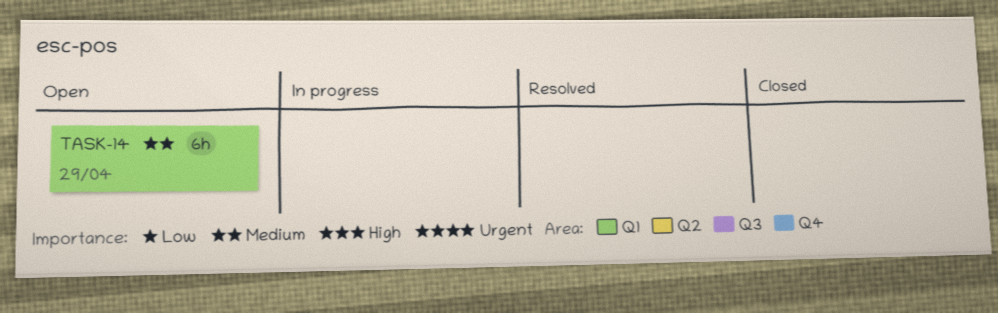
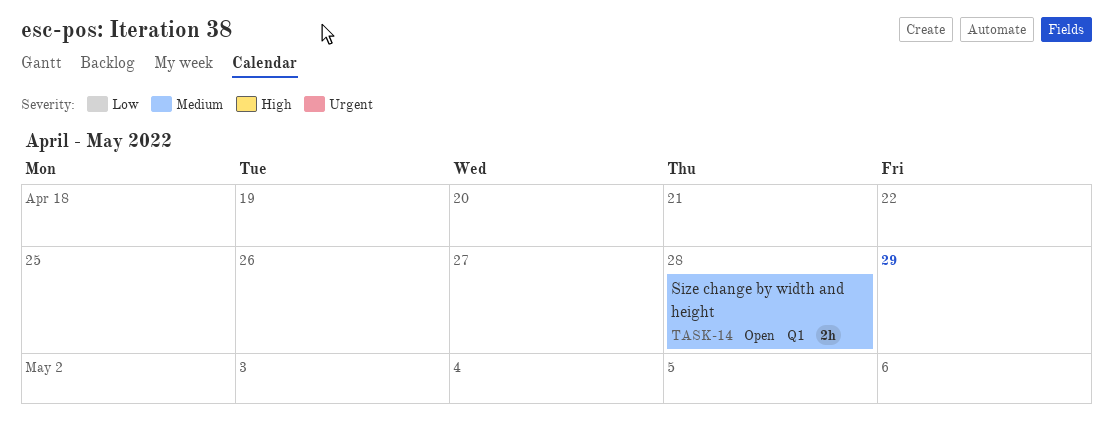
TASK-14, estimate: 6h -> 2h
TASK-14, due: Apr 29 -> Apr 28

